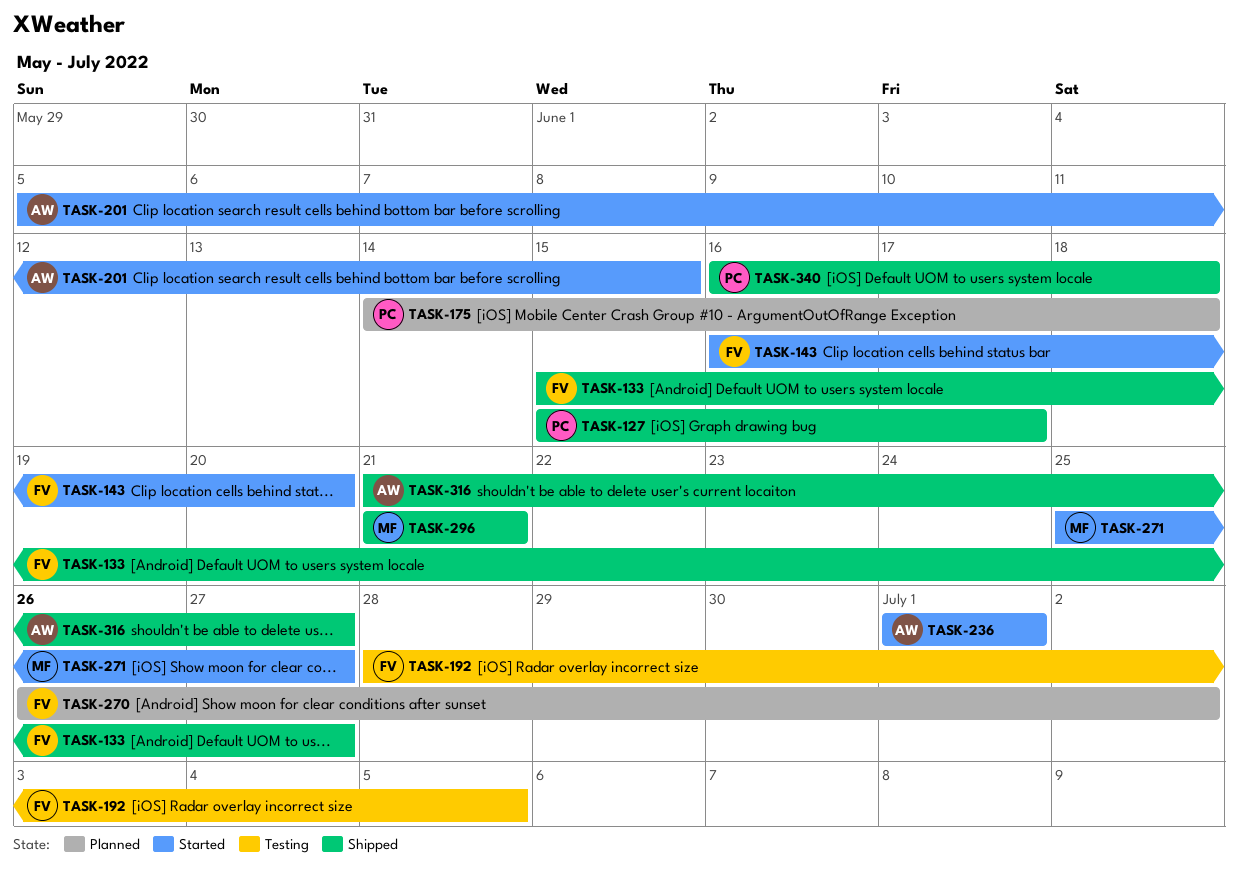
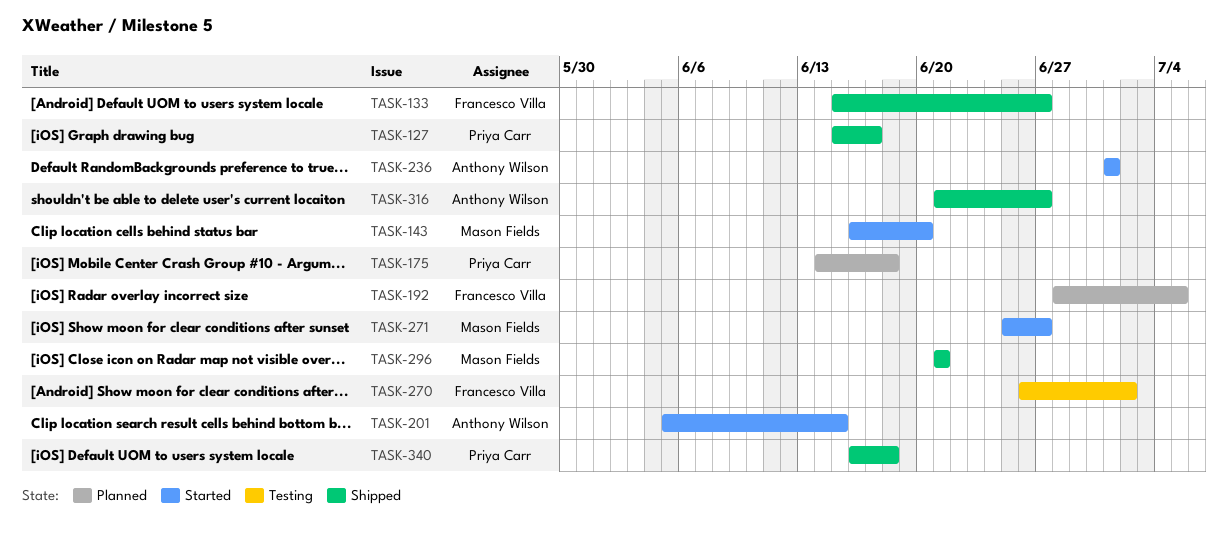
TASK-143, owner: Francesco Villa -> Mason Fields
TASK-192, status: Testing -> Planned
TASK-270, status: Planned -> Testing

